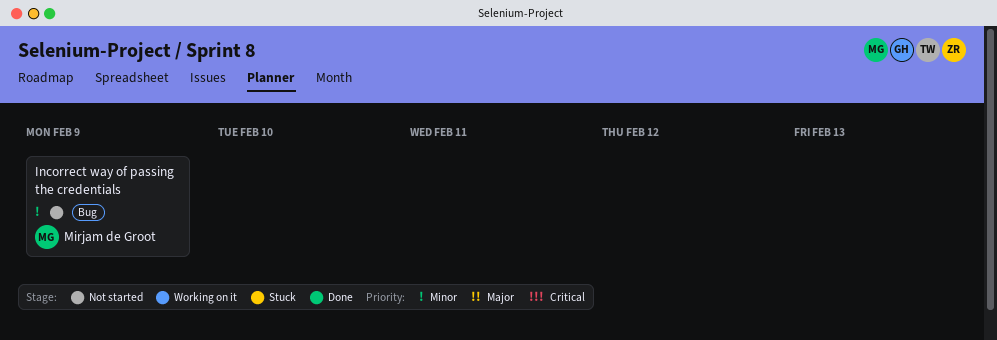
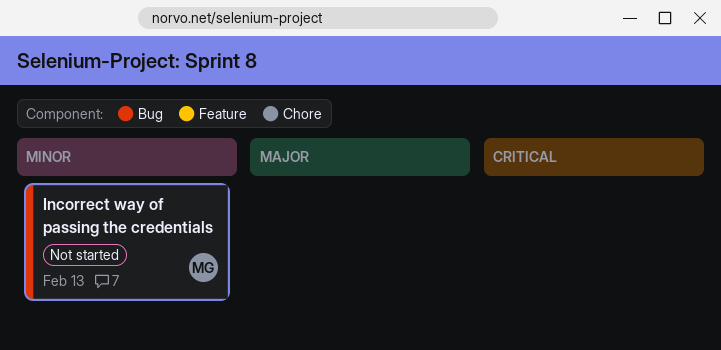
Incorrect way of passing the credentials, due: Feb 9 -> Feb 13

